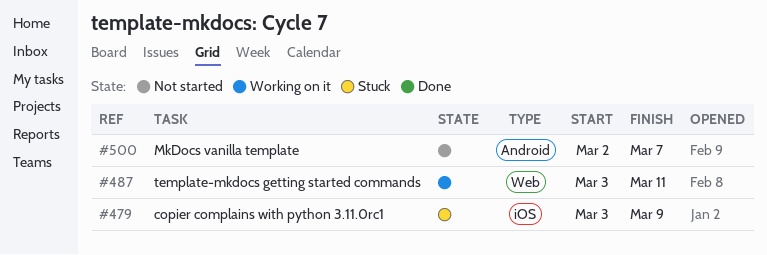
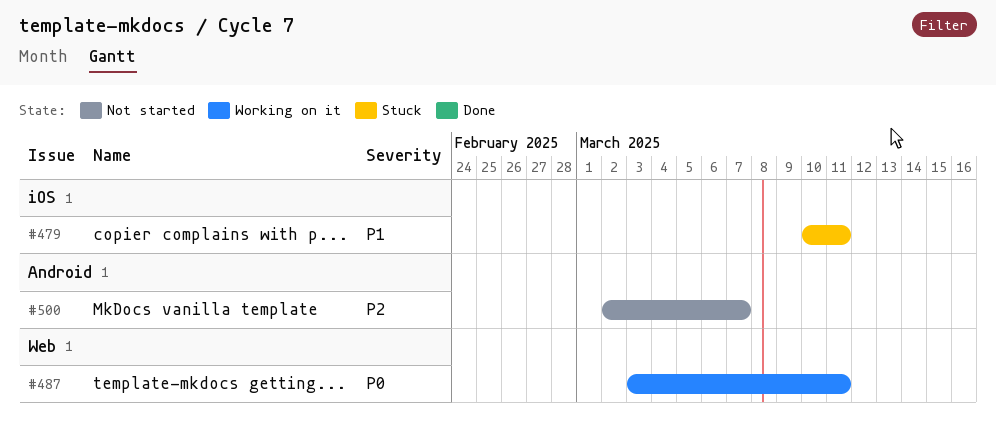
#479, start: Mar 3 -> Mar 10
#479, due: Mar 9 -> Mar 11

